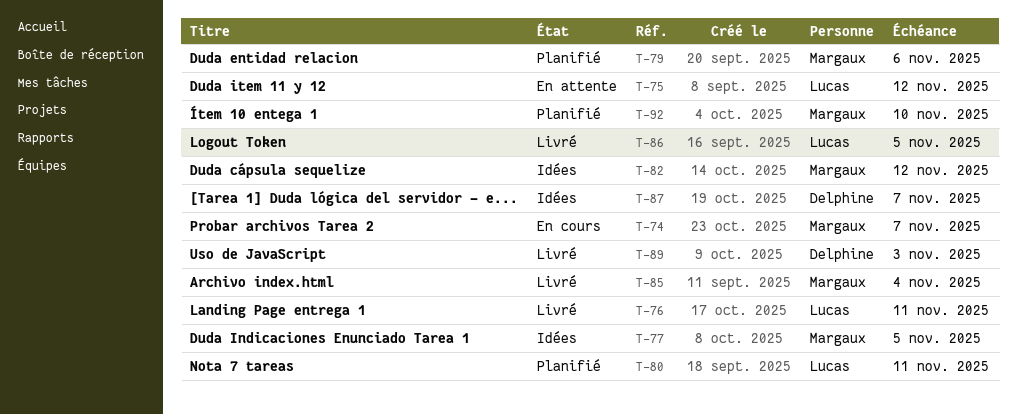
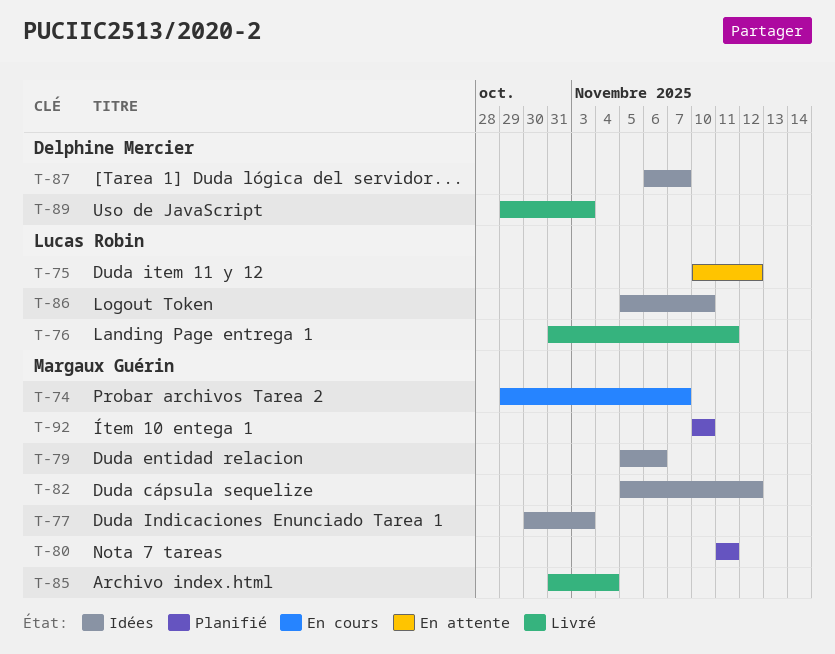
T-77, due: Nov 5 -> Nov 3
T-79, status: Planifié -> Idées
T-80, owner: Lucas Robin -> Margaux Guérin
T-86, status: Livré -> Idées
T-86, due: Nov 5 -> Nov 10

